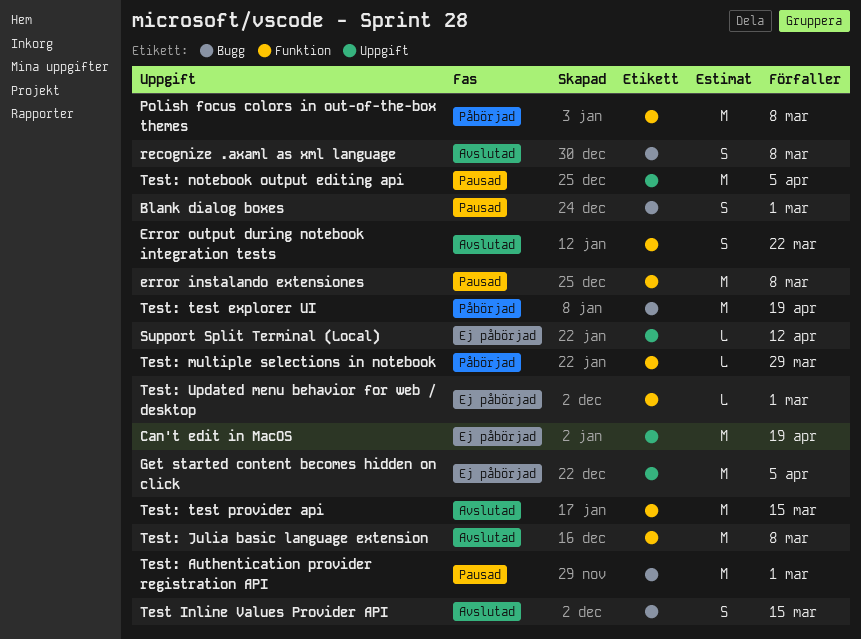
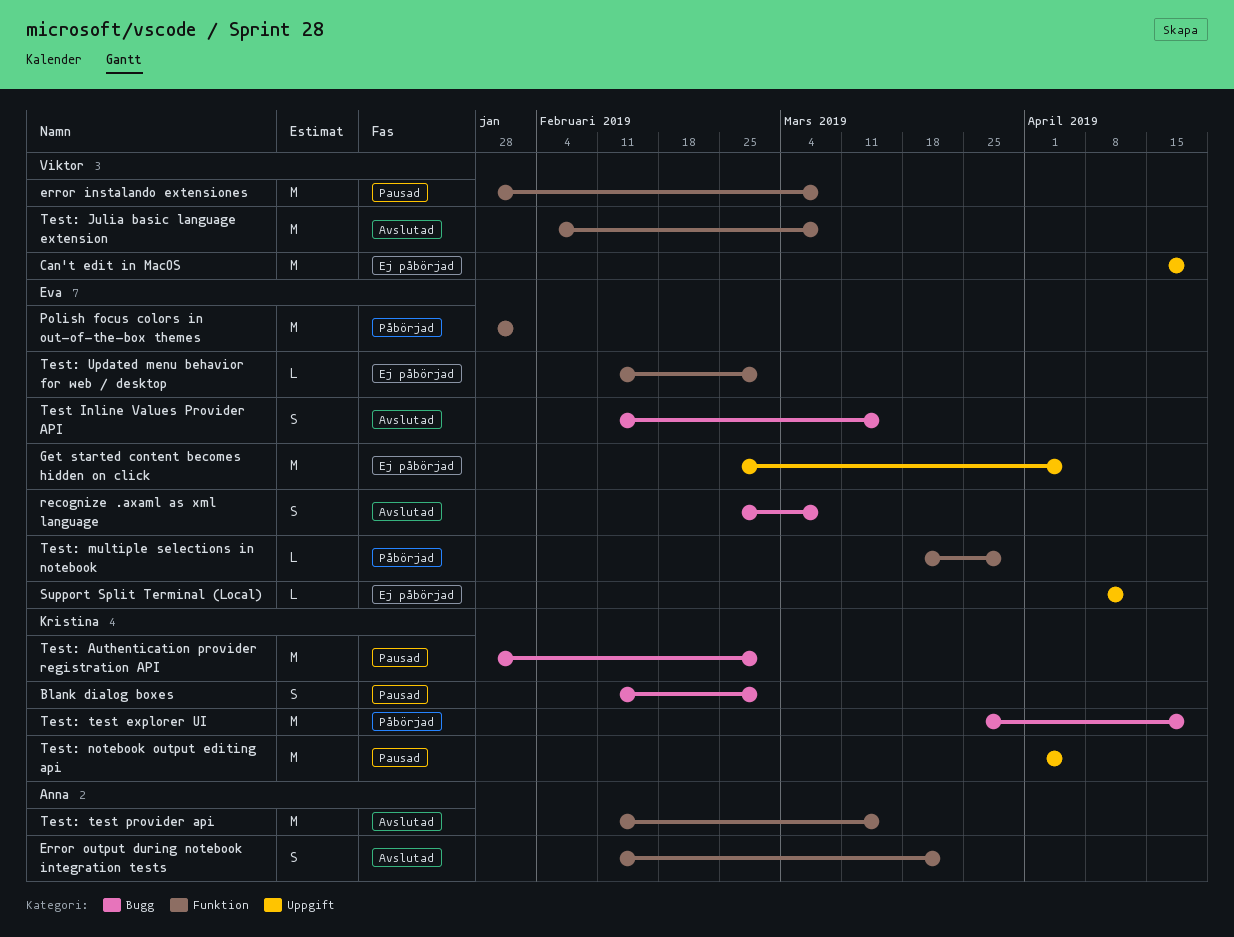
Polish focus colors in out-of-the-box themes, due: Mar 8 -> Feb 1

